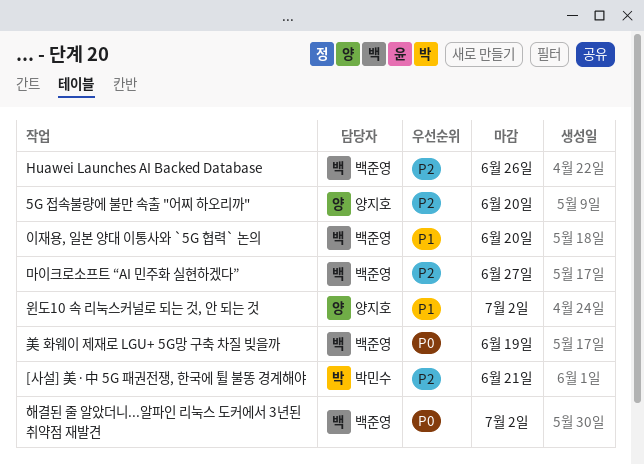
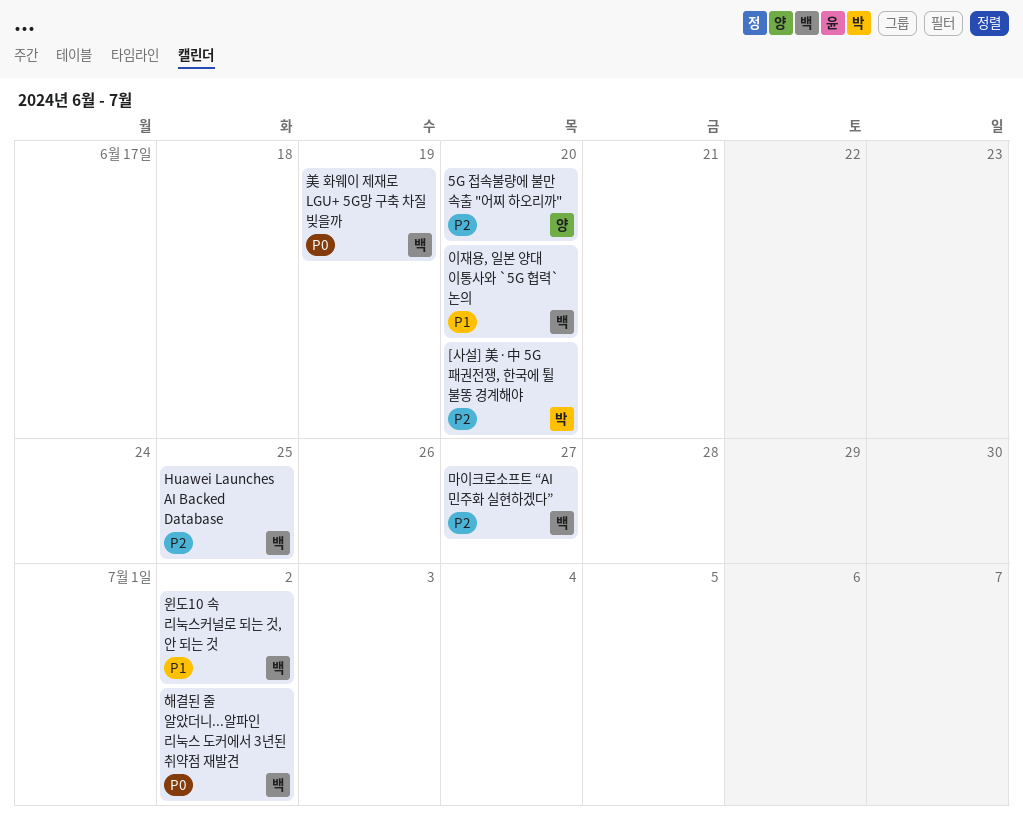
[사설] 美·中 5G 패권전쟁, 한국에 튈 불똥 경계해야, due: Jun 21 -> Jun 20
Huawei Launches AI Backed Database, due: Jun 26 -> Jun 25
윈도10 속 리눅스커널로 되는 것, 안 되는 것, owner: 양지호 -> 백준영

